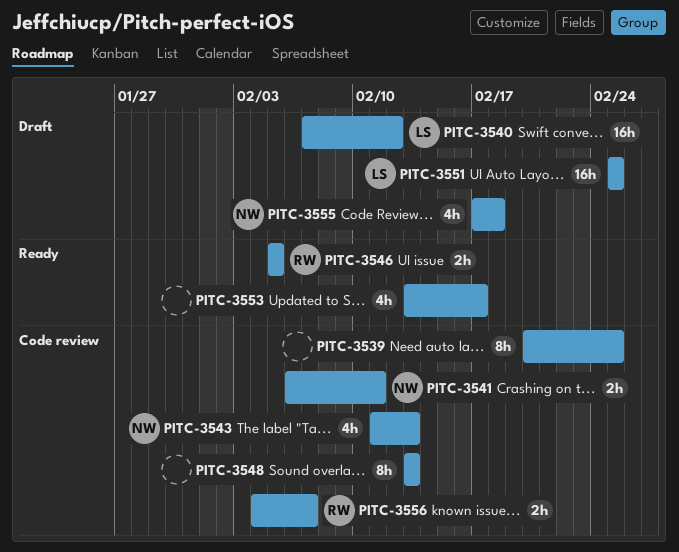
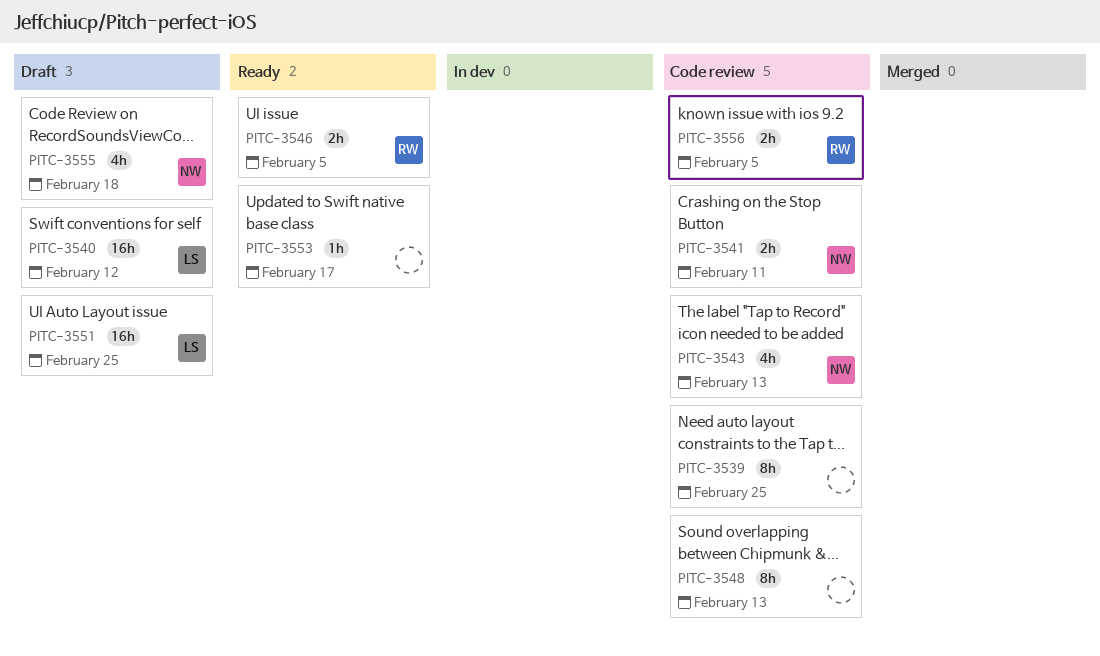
PITC-3553, estimate: 4h -> 1h
PITC-3556, due: Feb 7 -> Feb 5

